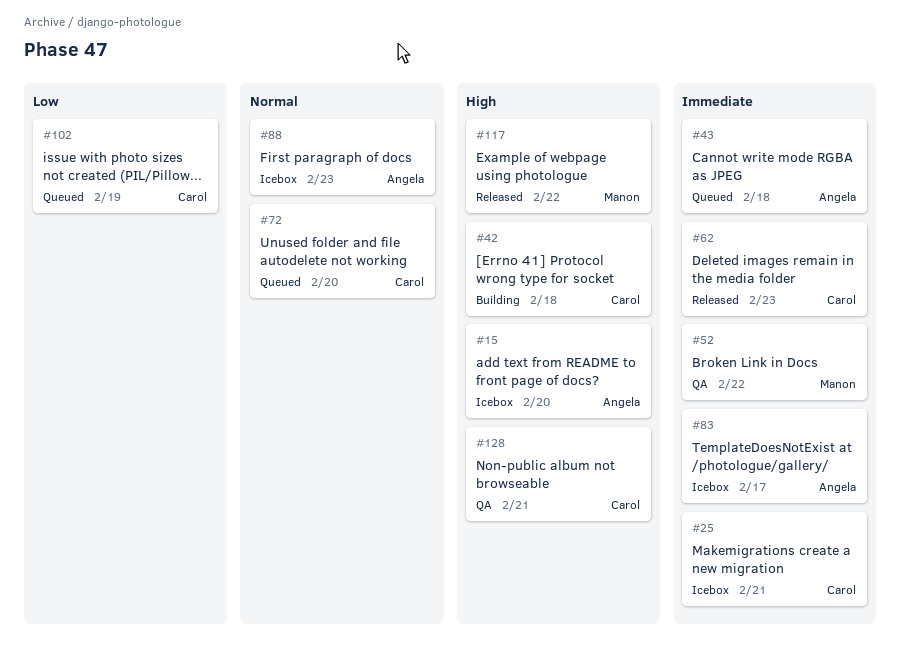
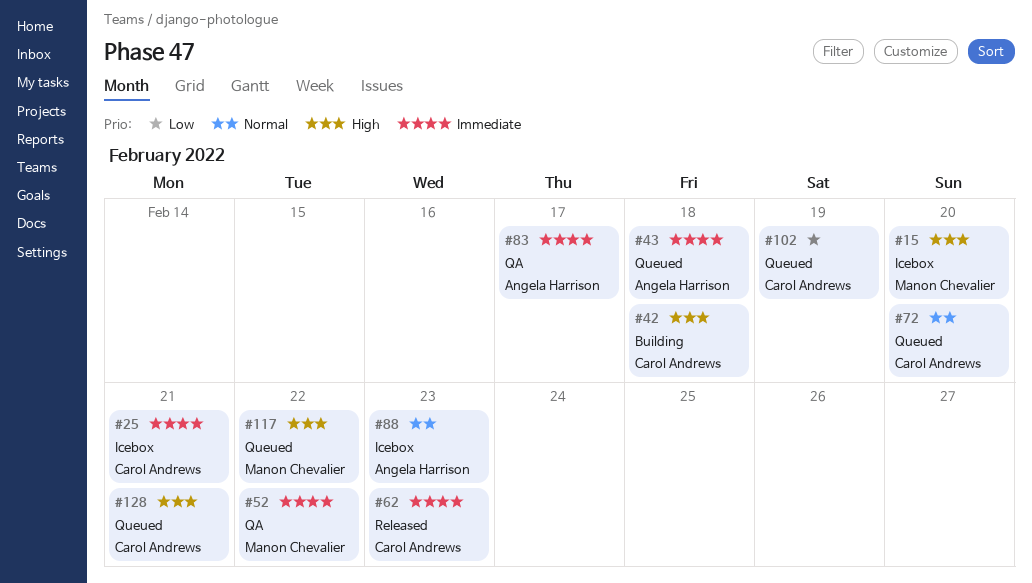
#15, owner: Angela Harrison -> Manon Chevalier
#83, status: Icebox -> QA
#117, status: Released -> Queued
#128, status: QA -> Queued

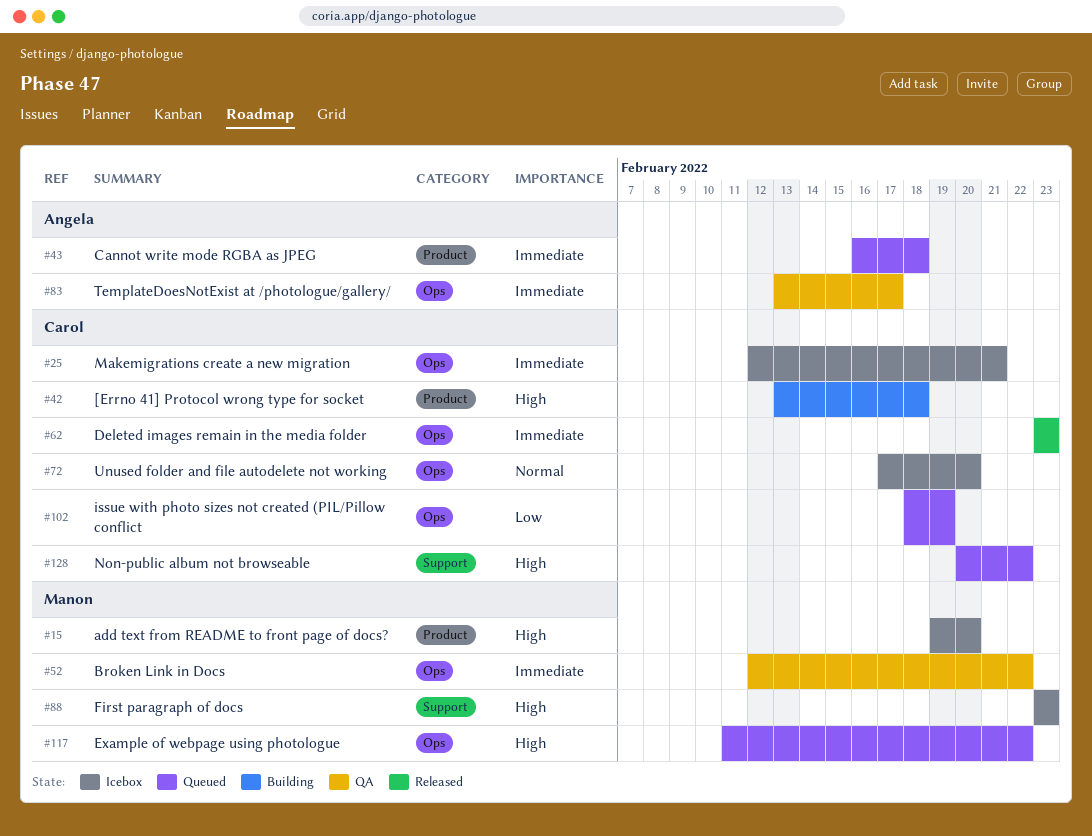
#72, status: Queued -> Icebox
#88, owner: Angela Harrison -> Manon Chevalier
#88, priority: Normal -> High
#128, due: Feb 21 -> Feb 22

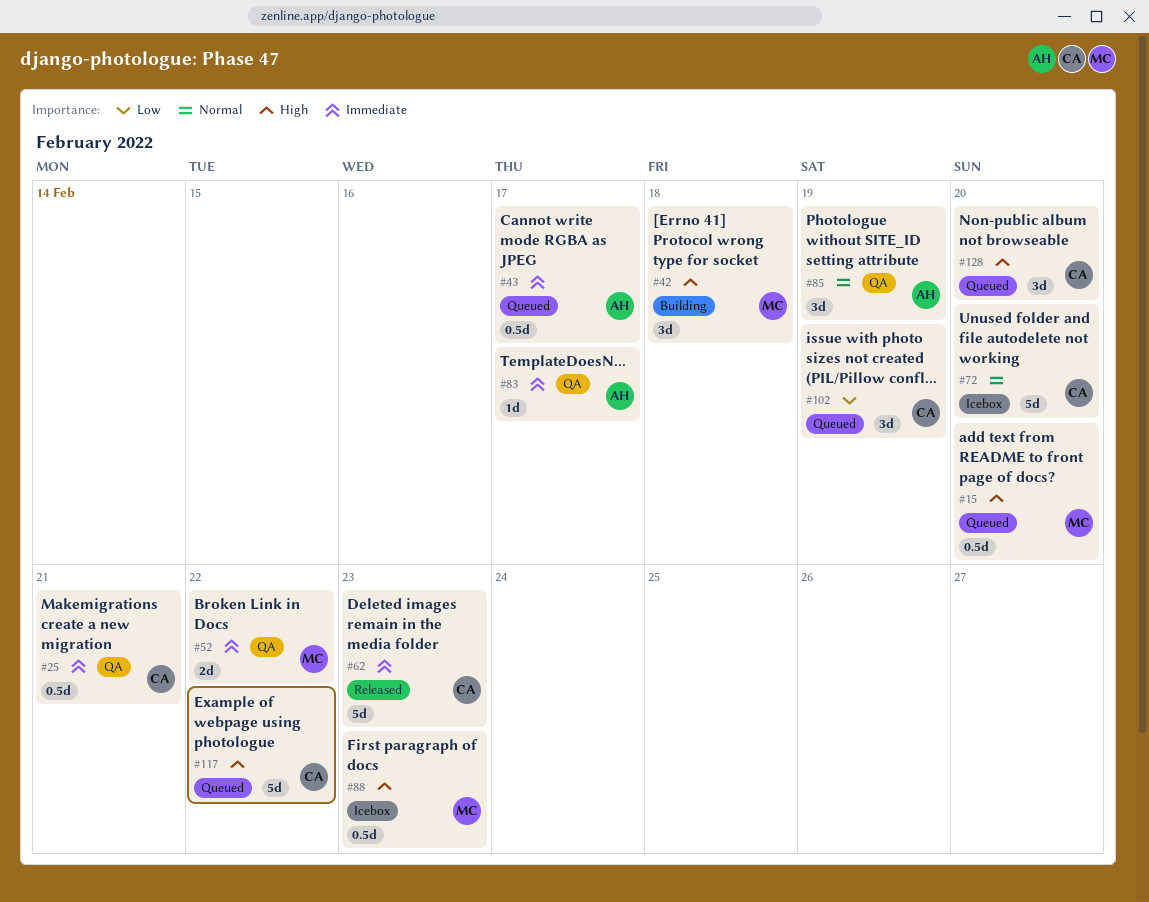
#15, status: Icebox -> Queued
#25, status: Icebox -> QA
#42, owner: Carol -> Manon
#43, due: Feb 18 -> Feb 17
#85: none -> present
#117, owner: Manon -> Carol
#128, due: Feb 22 -> Feb 20

